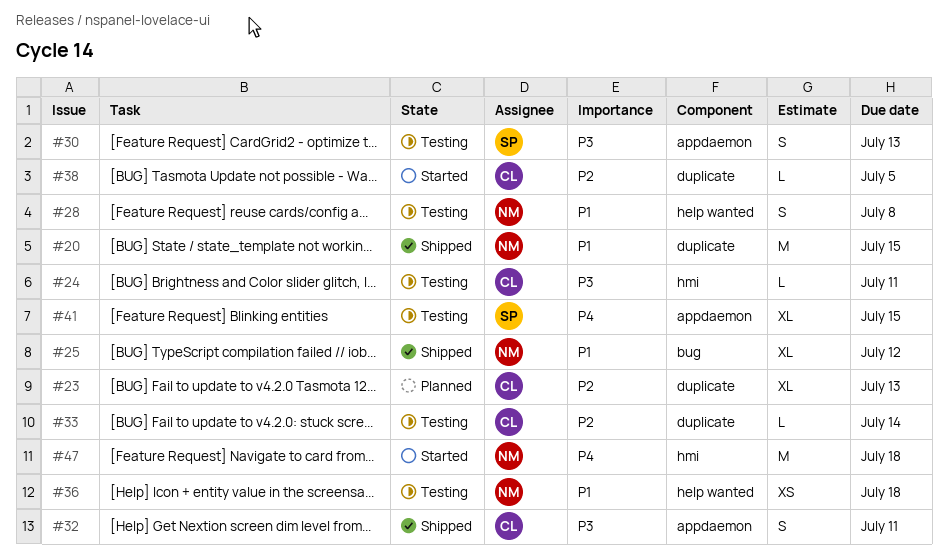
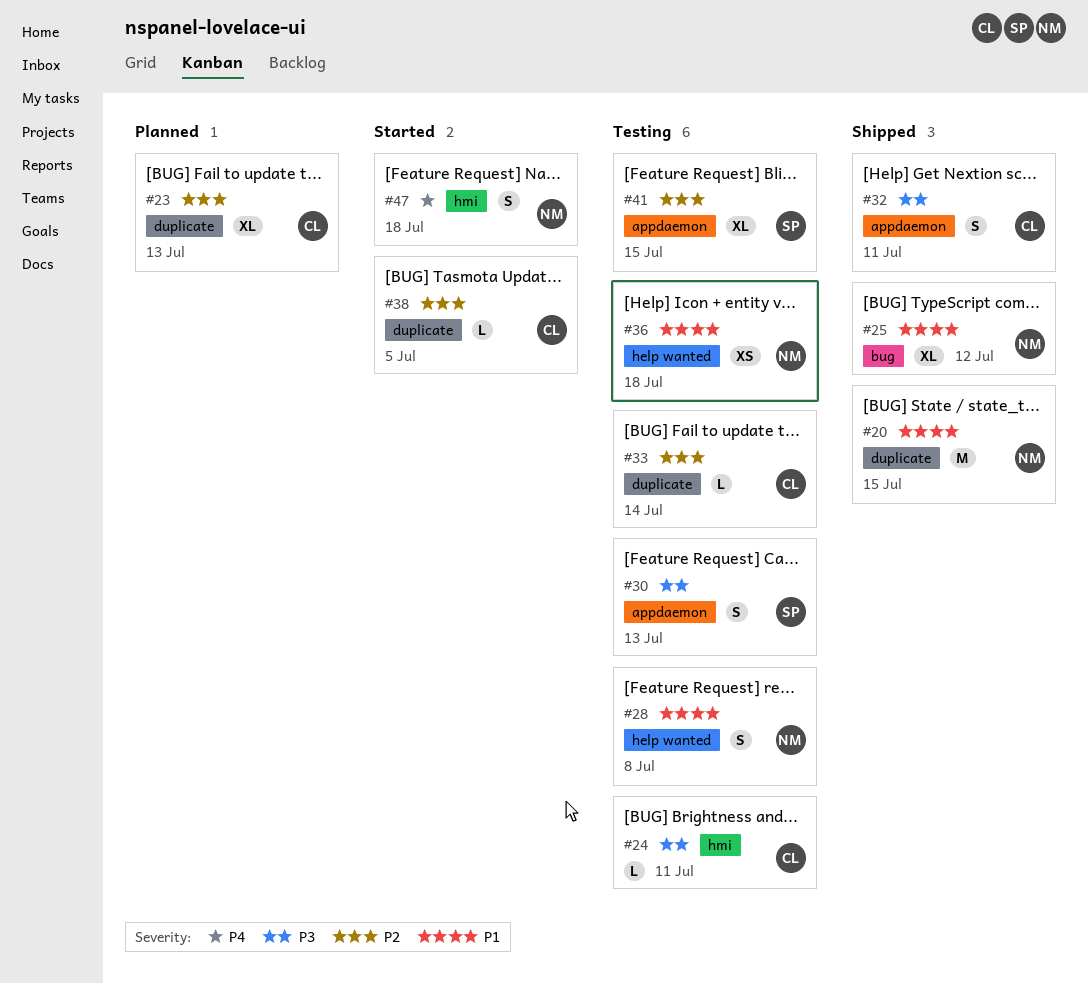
#41, priority: P4 -> P2
#47, estimate: M -> S

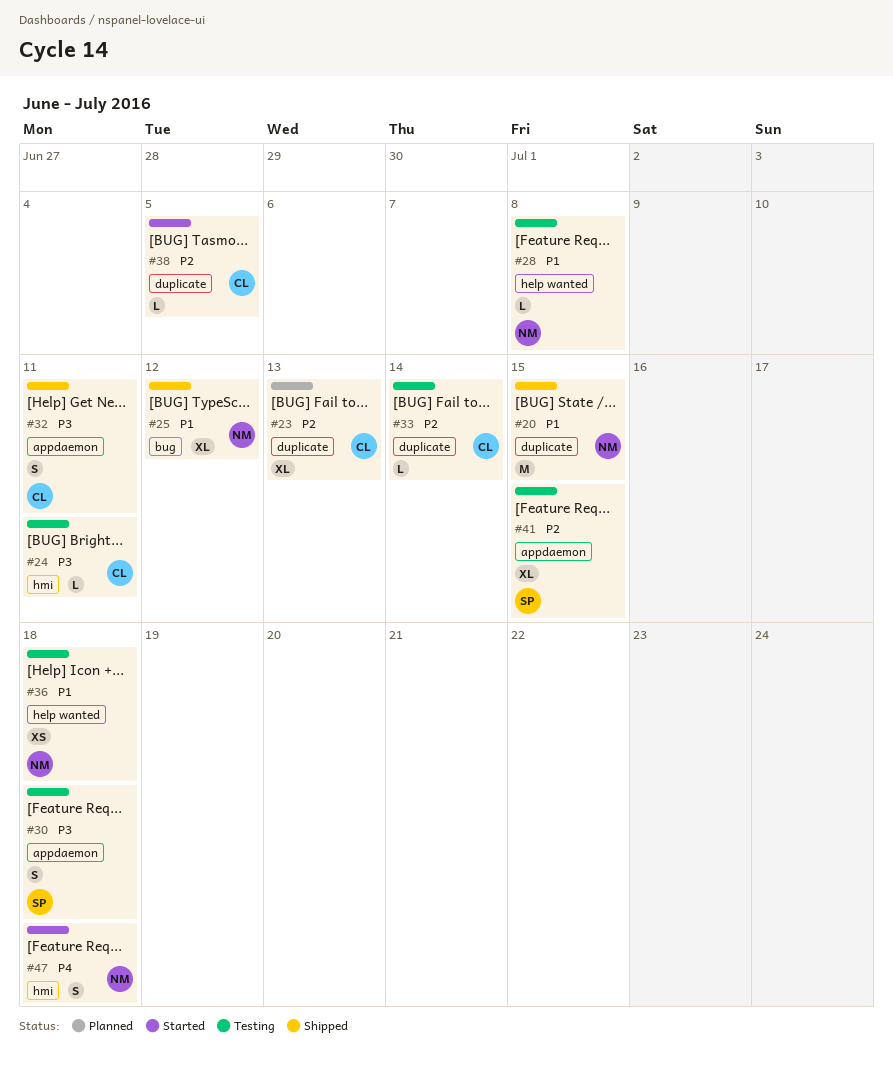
#28, estimate: S -> L
#30, due: Jul 13 -> Jul 18

